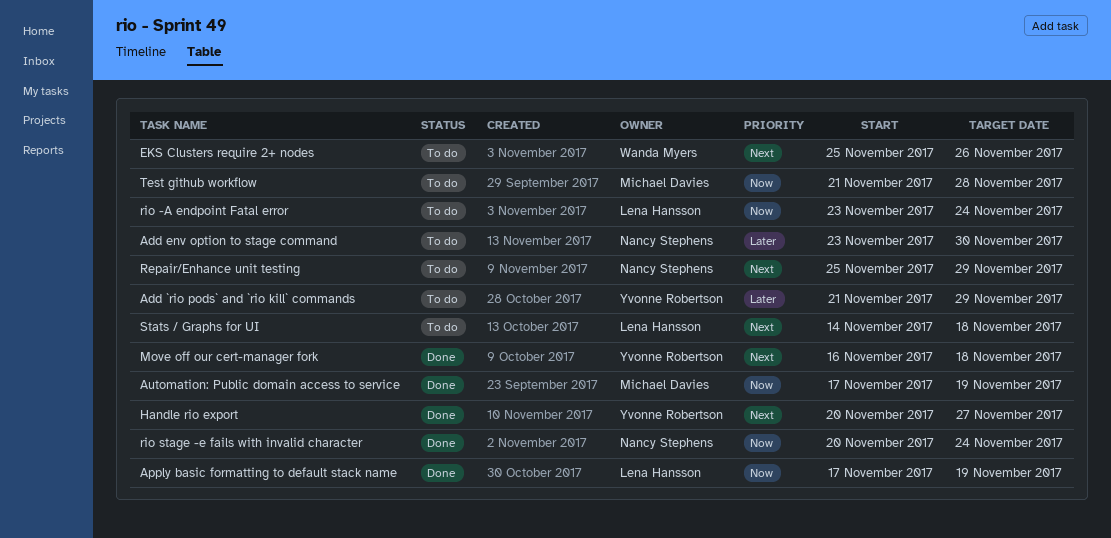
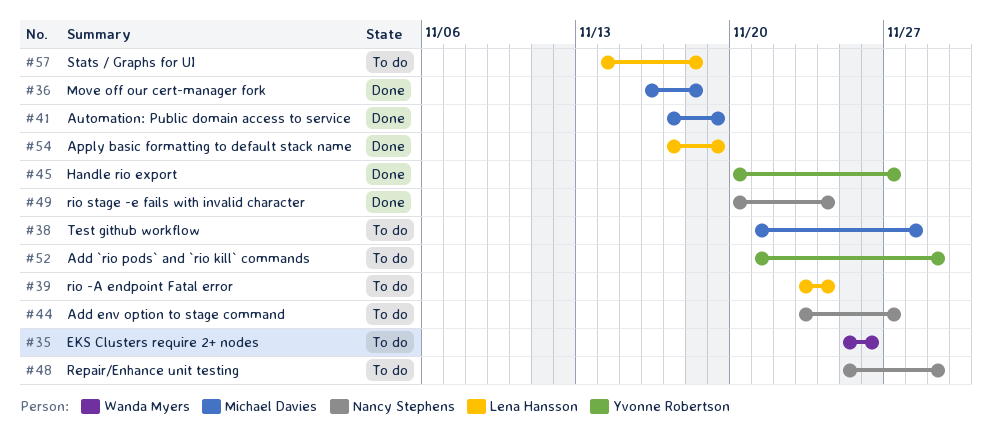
Add env option to stage command, due: Nov 30 -> Nov 27
Move off our cert-manager fork, owner: Yvonne Robertson -> Michael Davies

